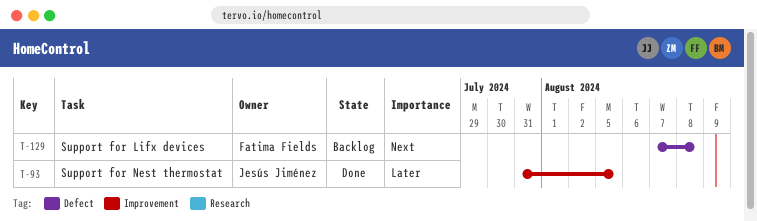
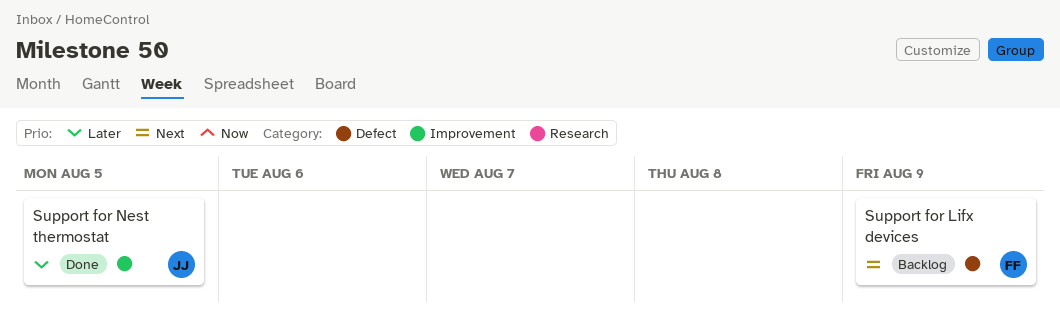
Support for Lifx devices, due: Aug 8 -> Aug 9

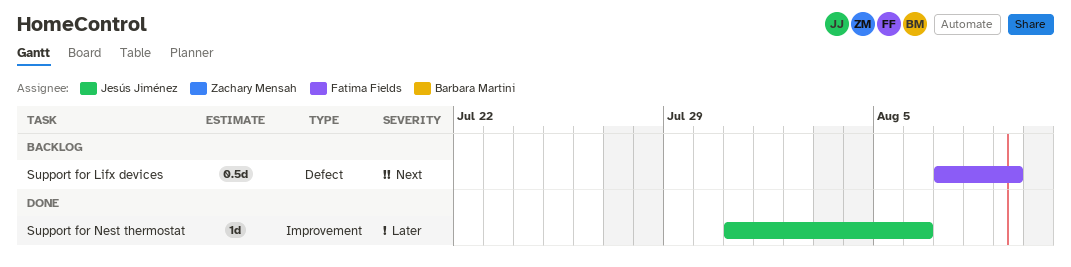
Support for Nest thermostat, due: Aug 5 -> Aug 6

